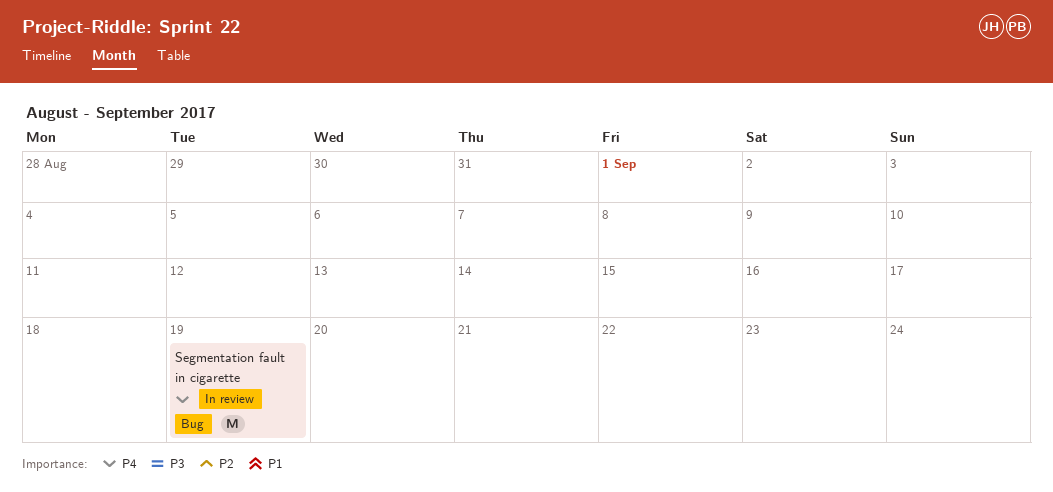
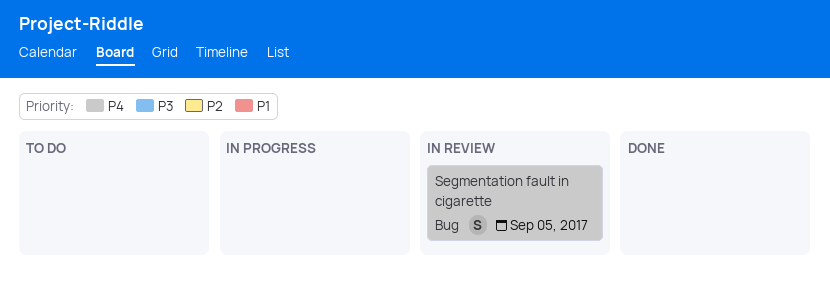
Segmentation fault in cigarette, estimate: M -> S
Segmentation fault in cigarette, due: Sep 19 -> Sep 5

